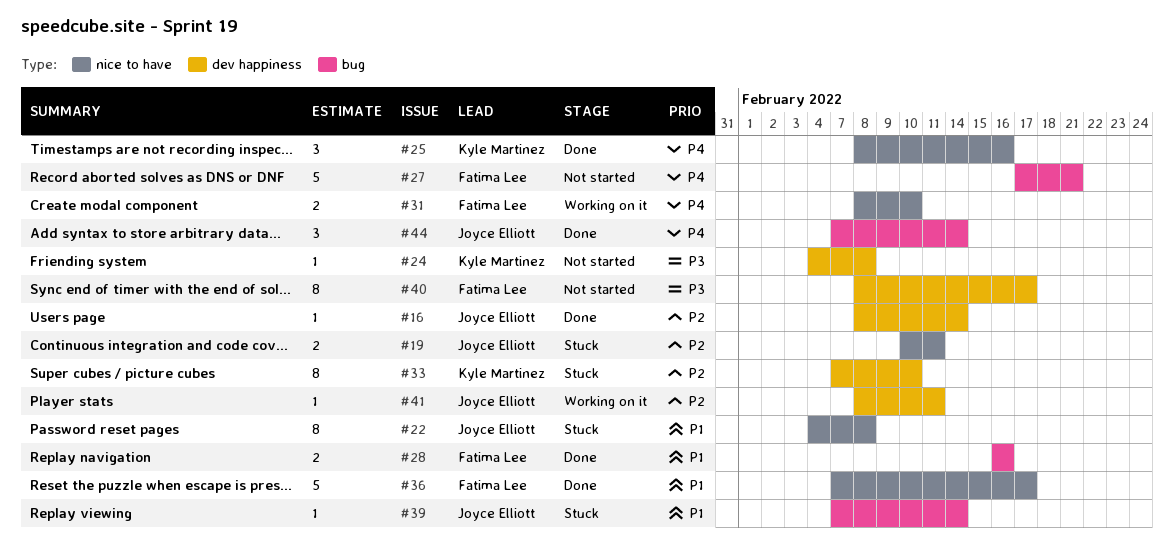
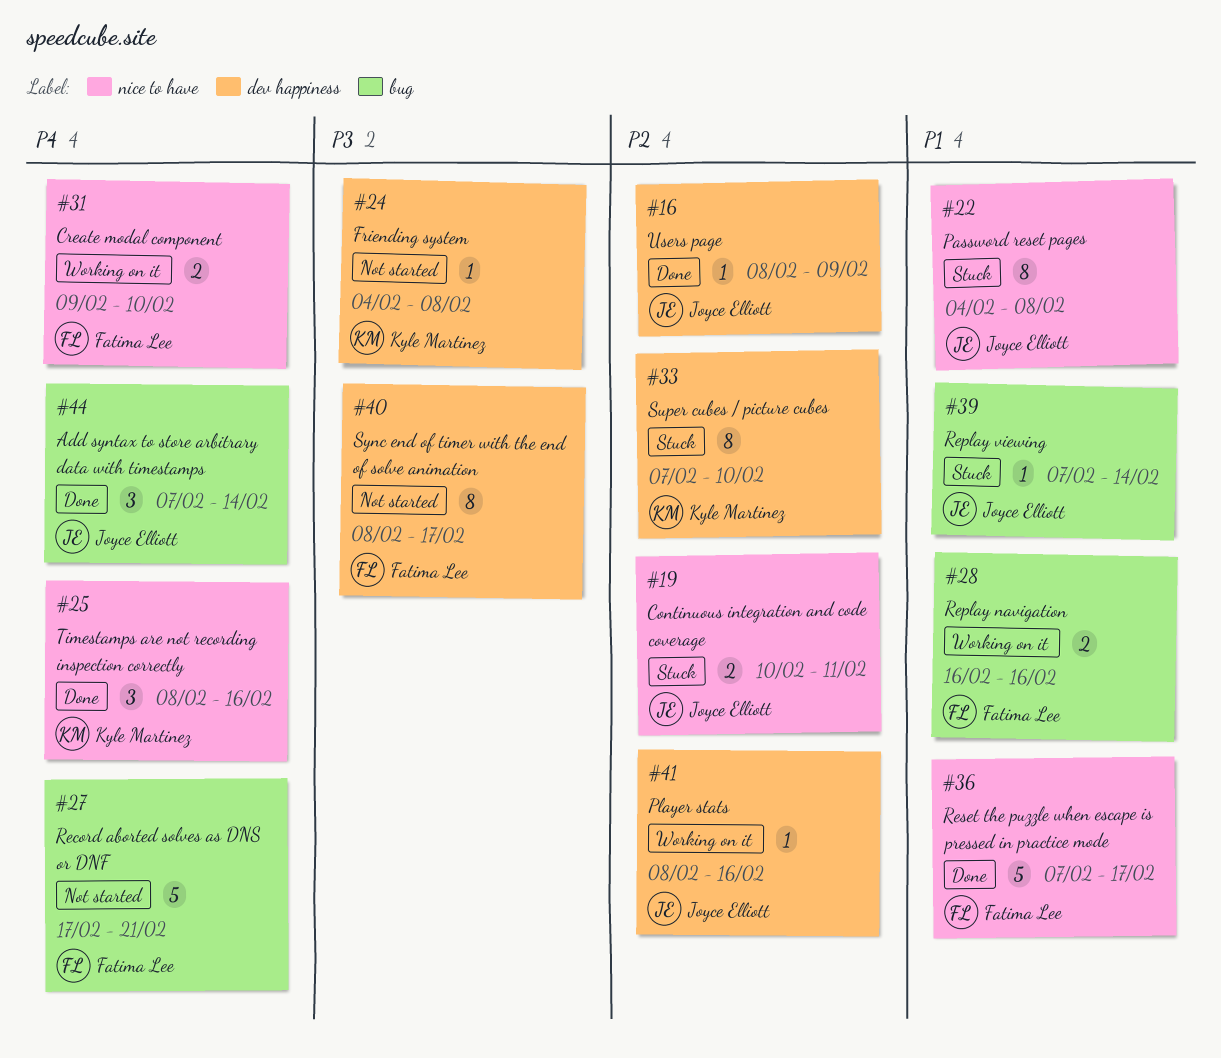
#16, due: Feb 14 -> Feb 9
#28, status: Done -> Working on it
#31, start: Feb 8 -> Feb 9
#41, due: Feb 11 -> Feb 16

